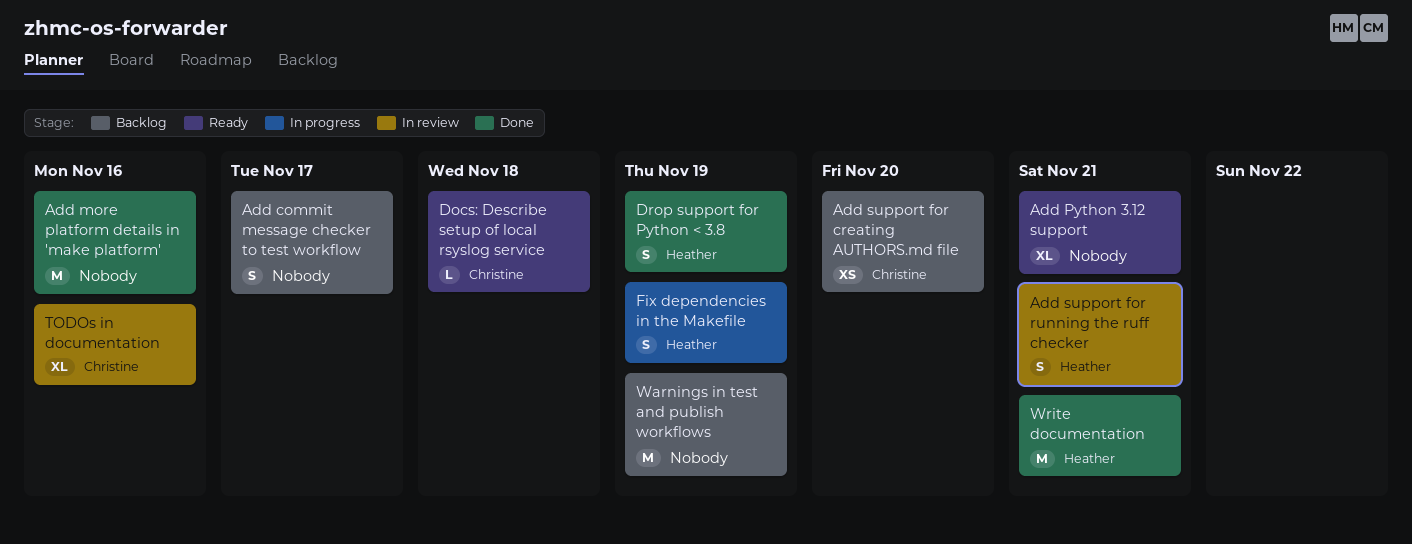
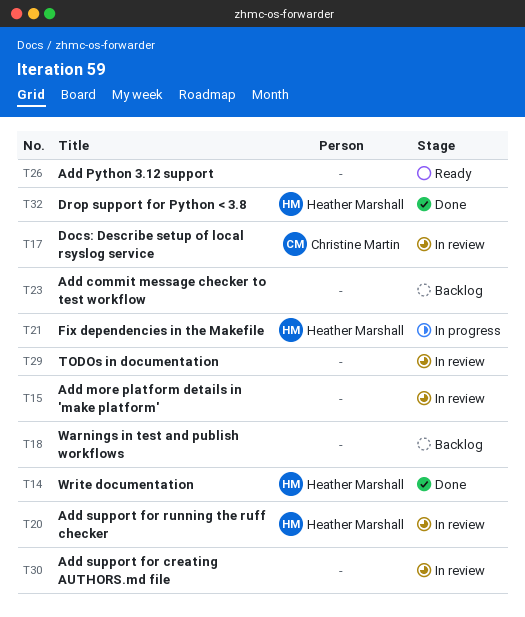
Add more platform details in 'make platform', status: Done -> In review
Add support for creating AUTHORS.md file, status: Backlog -> In review
Add support for creating AUTHORS.md file, owner: Christine Martin -> none
Docs: Describe setup of local rsyslog service, status: Ready -> In review
TODOs in documentation, owner: Christine Martin -> none

